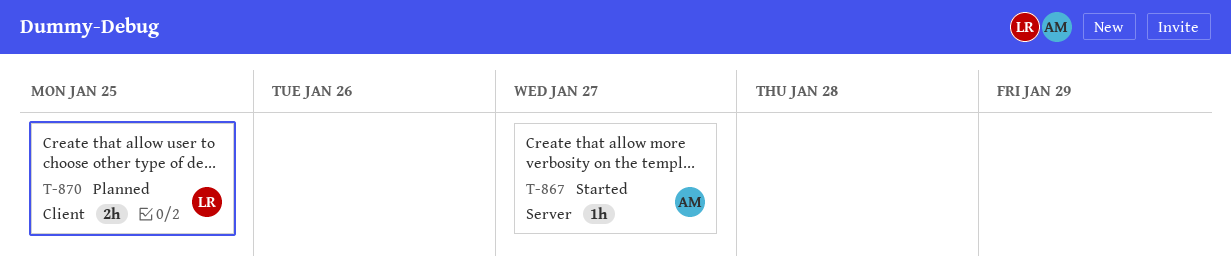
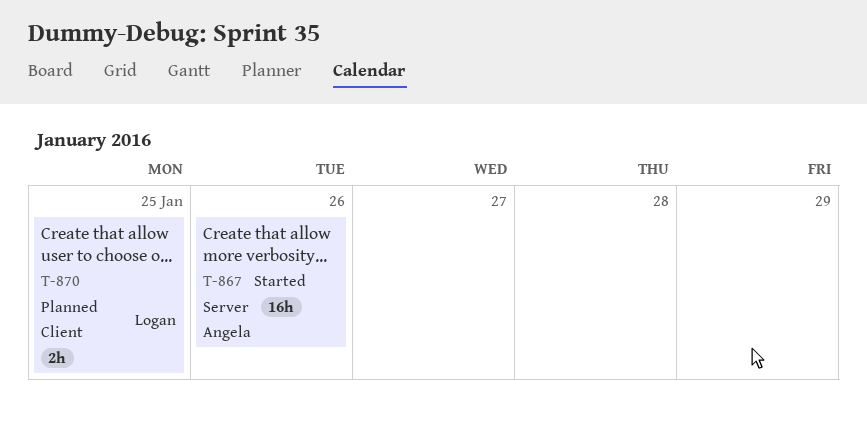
T-867, estimate: 1h -> 16h
T-867, due: Jan 27 -> Jan 26

